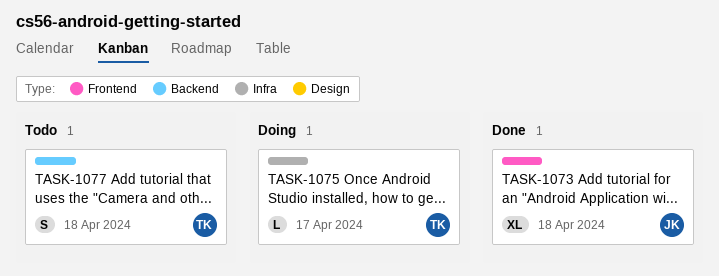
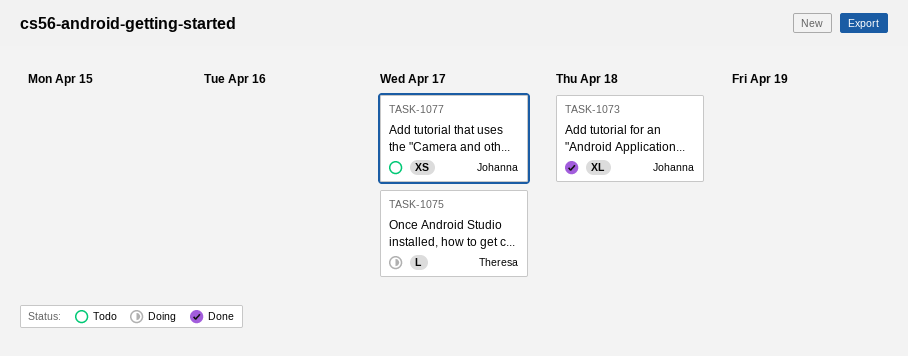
TASK-1077, owner: Theresa -> Johanna
TASK-1077, estimate: S -> XS
TASK-1077, due: Apr 18 -> Apr 17

